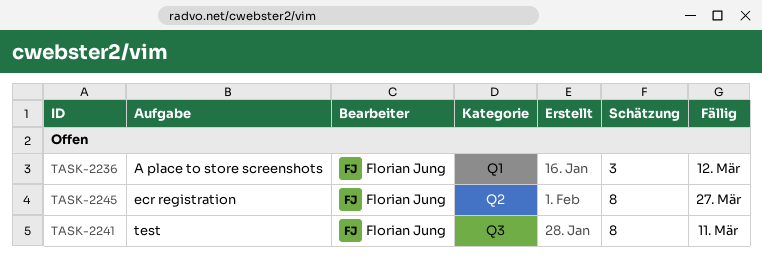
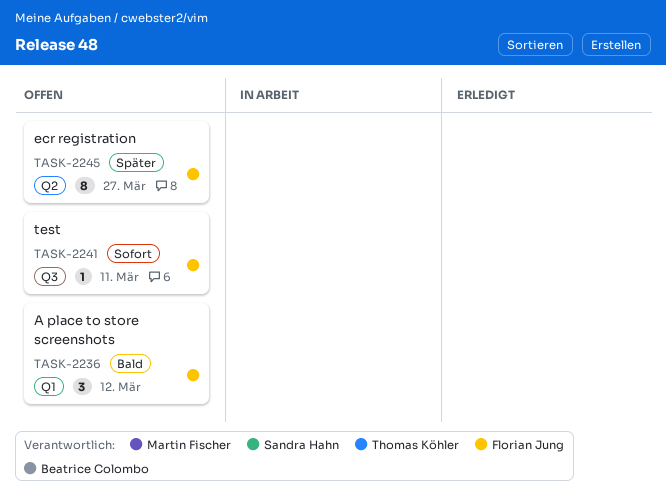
TASK-2241, estimate: 8 -> 1

